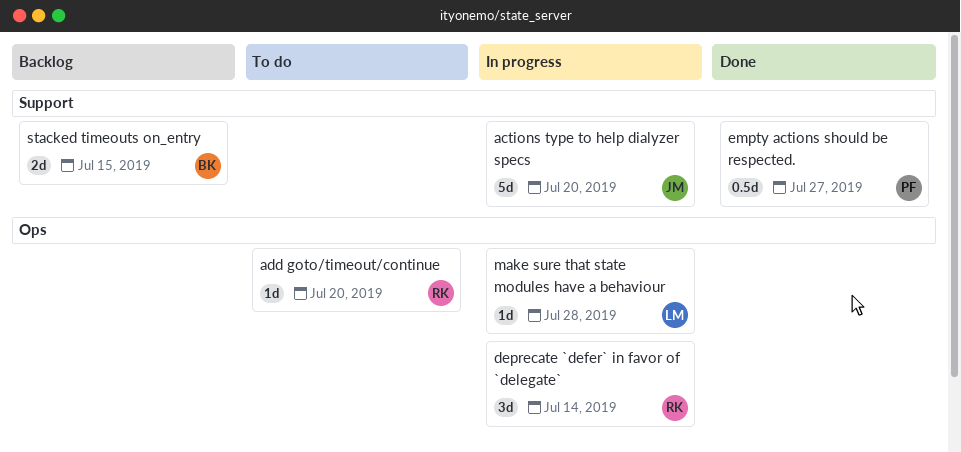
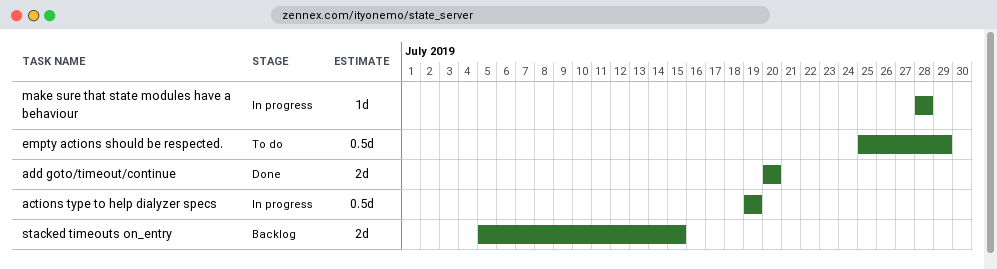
actions type to help dialyzer specs, estimate: 5d -> 0.5d
actions type to help dialyzer specs, due: Jul 20 -> Jul 19
add goto/timeout/continue, status: To do -> Done
add goto/timeout/continue, estimate: 1d -> 2d
deprecate `defer` in favor of `delegate`: present -> none
empty actions should be respected., status: Done -> To do
empty actions should be respected., due: Jul 27 -> Jul 29

